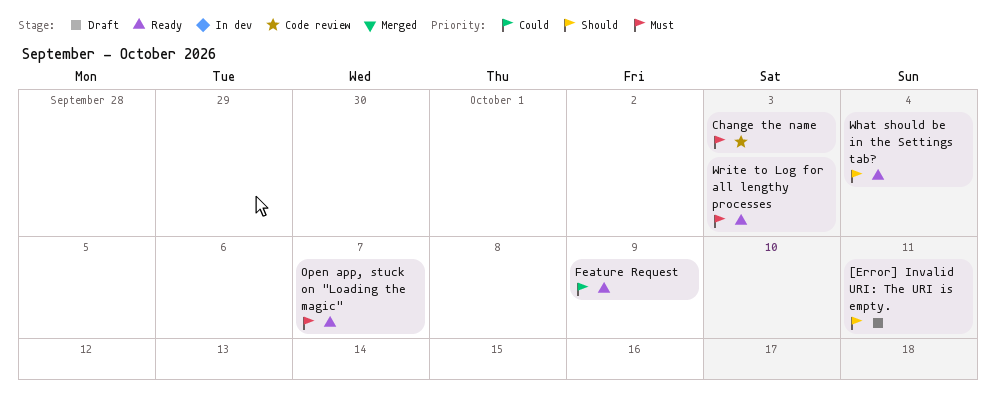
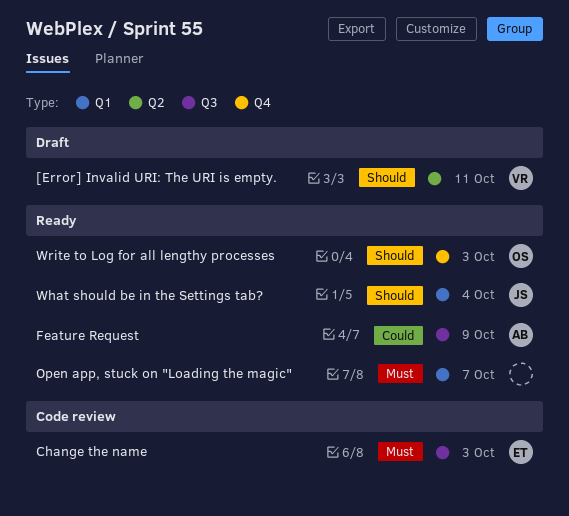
Write to Log for all lengthy processes, priority: Must -> Should

